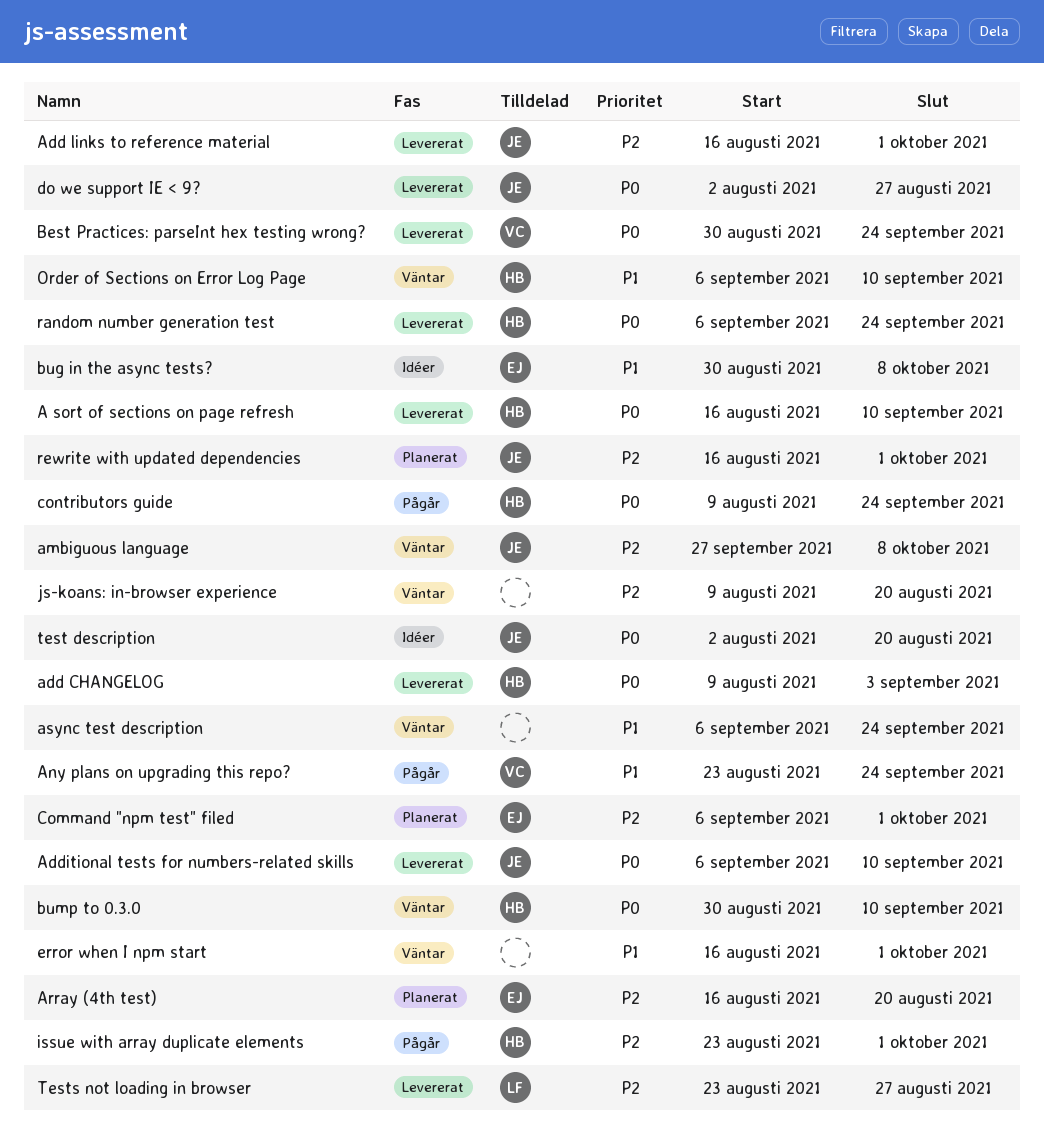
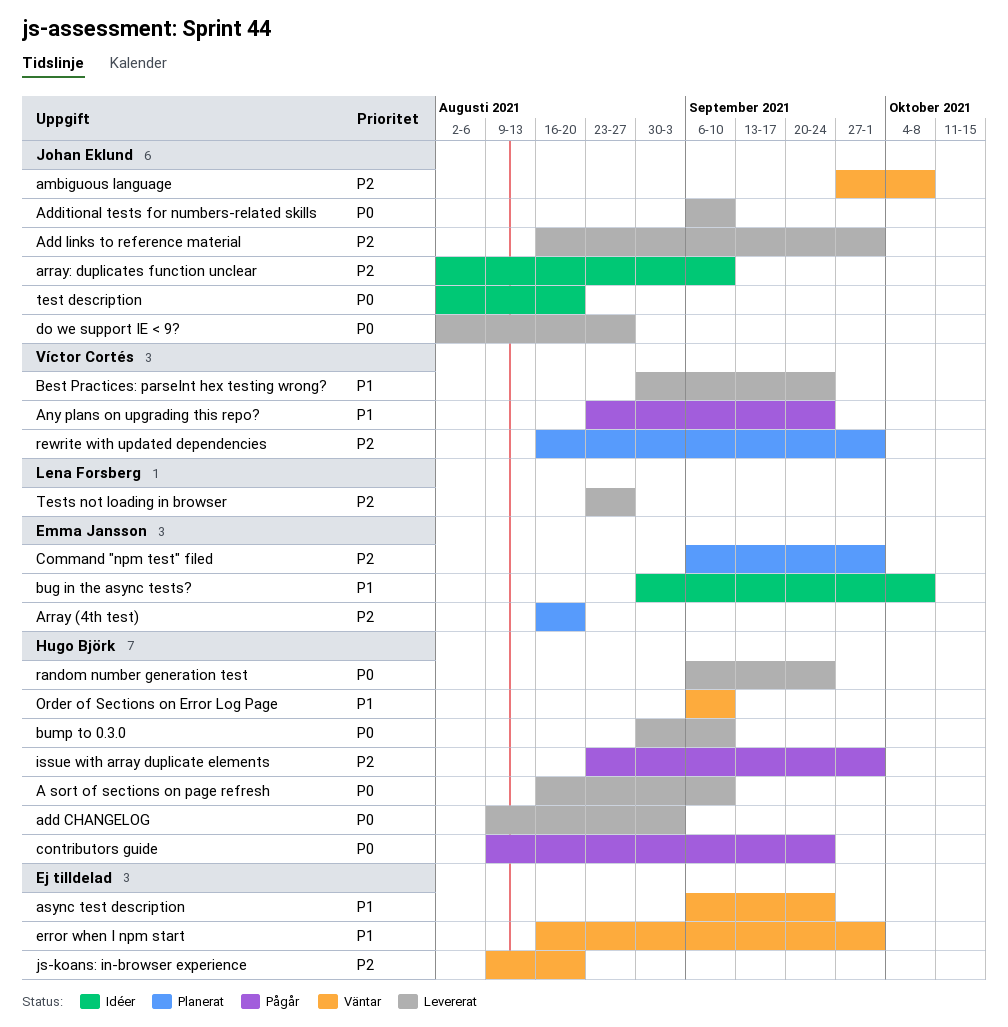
array: duplicates function unclear: none -> present
Best Practices: parseInt hex testing wrong?, priority: P0 -> P1
bump to 0.3.0, status: Väntar -> Levererat
rewrite with updated dependencies, owner: Johan Eklund -> Víctor Cortés

